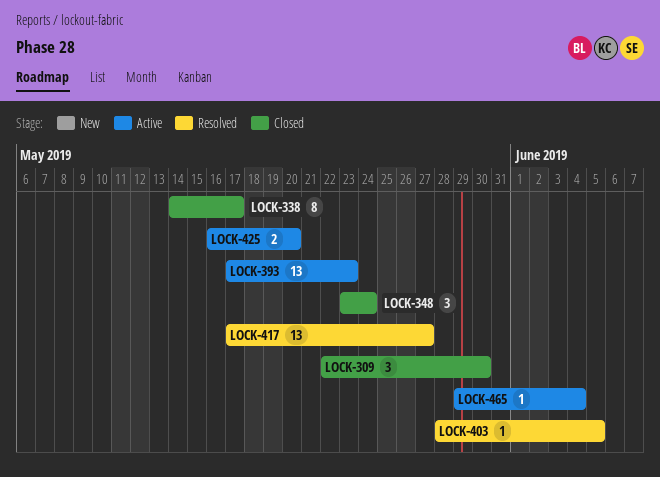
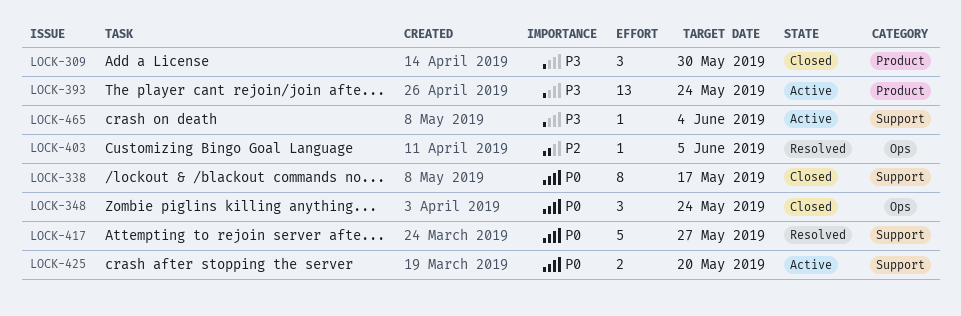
LOCK-393, due: May 23 -> May 24
LOCK-417, estimate: 13 -> 5

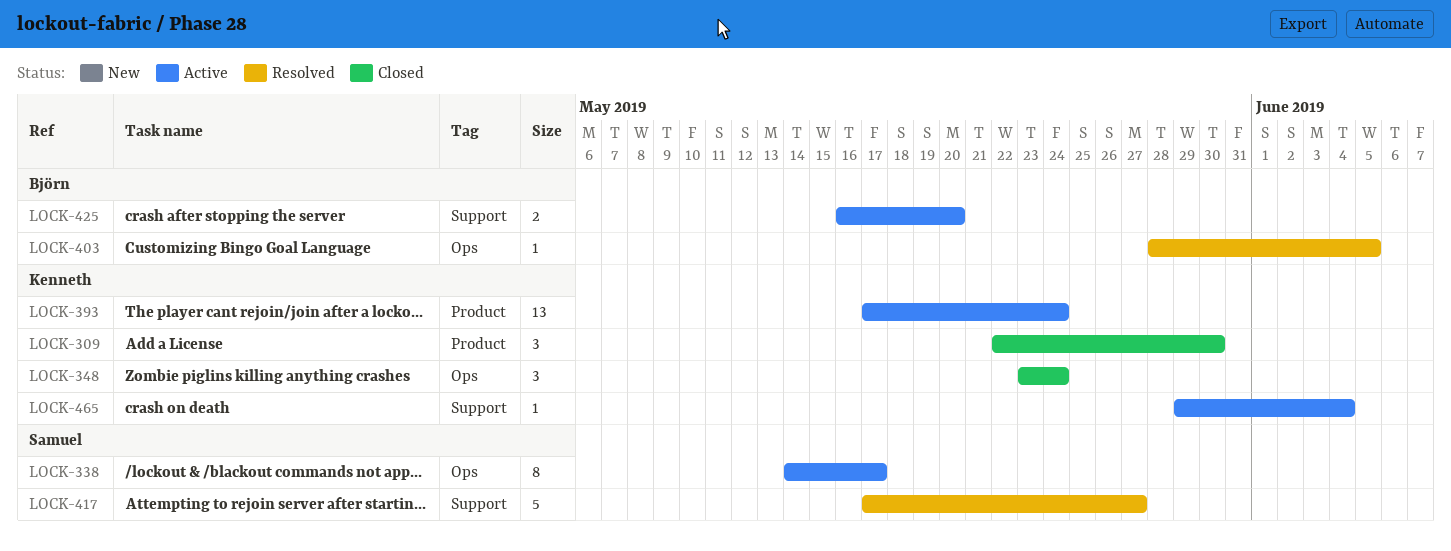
LOCK-338, status: Closed -> Active
LOCK-338, label: Support -> Ops

